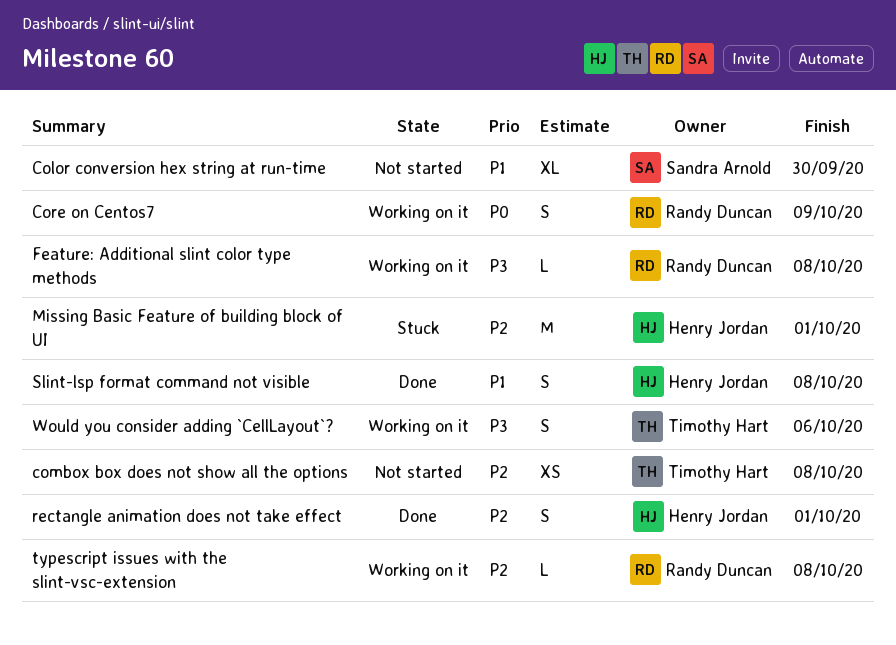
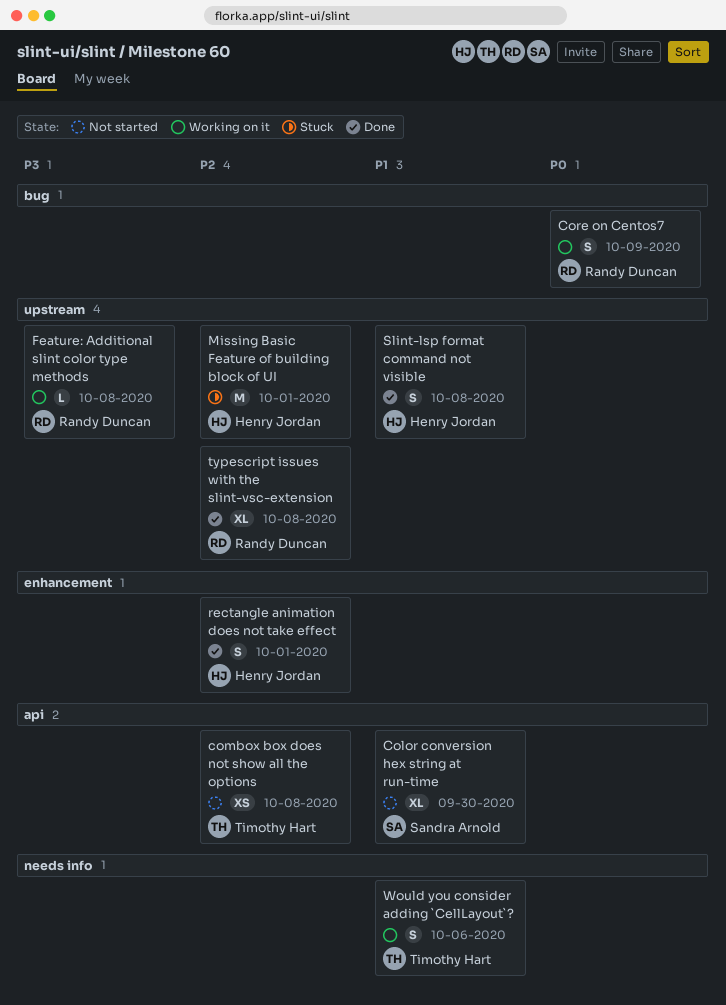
typescript issues with the slint-vsc-extension, status: Working on it -> Done
typescript issues with the slint-vsc-extension, estimate: L -> XL
Would you consider adding `CellLayout`?, priority: P3 -> P1

